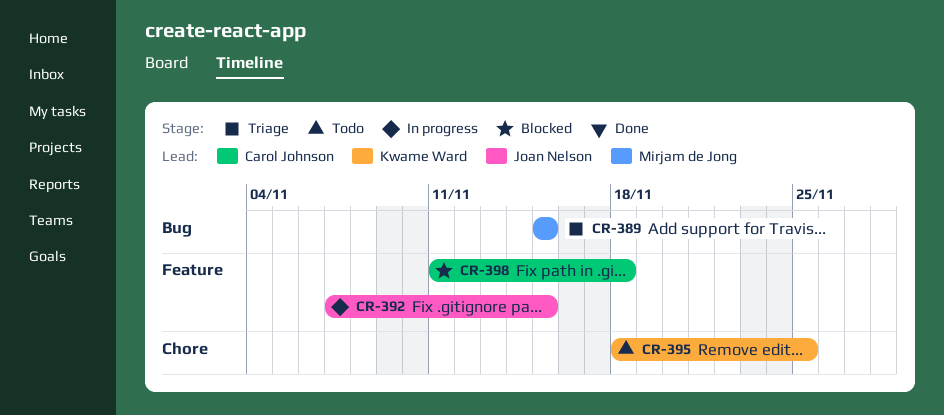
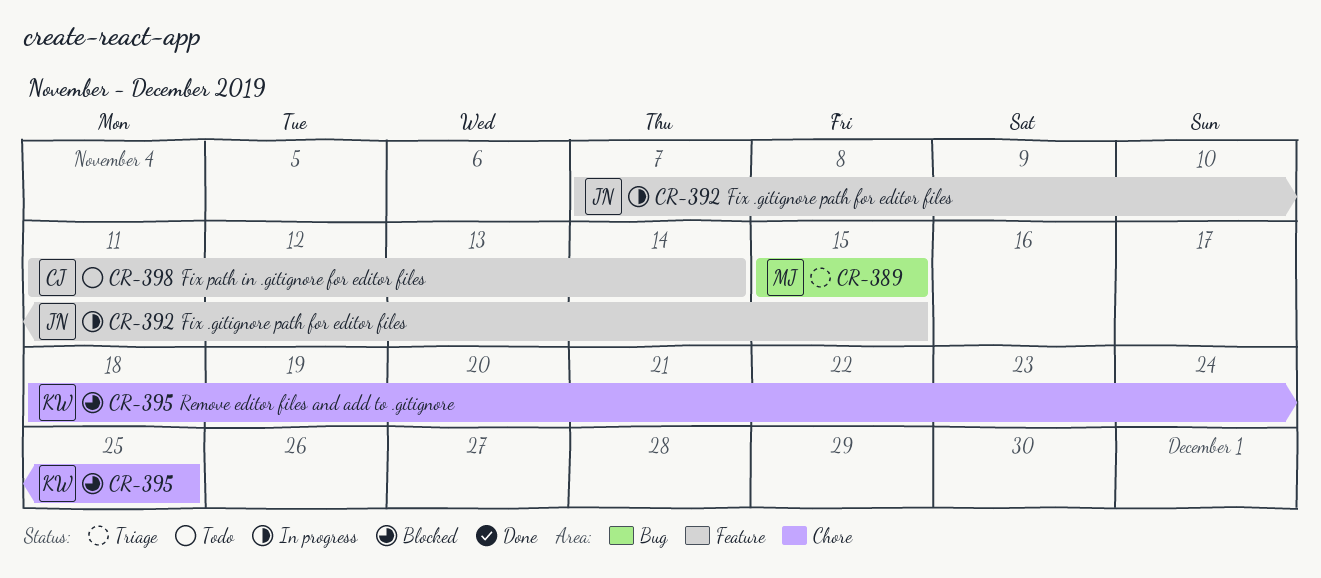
CR-395, status: Todo -> Blocked
CR-398, status: Blocked -> Todo
CR-398, due: Nov 18 -> Nov 14

